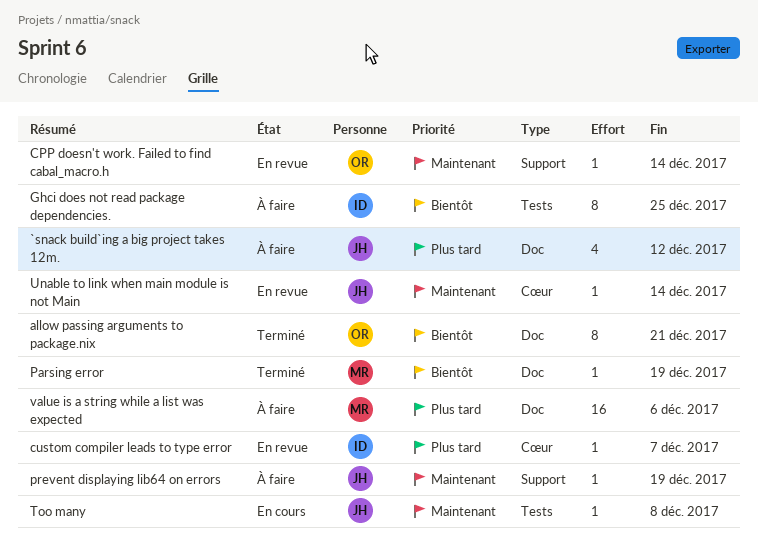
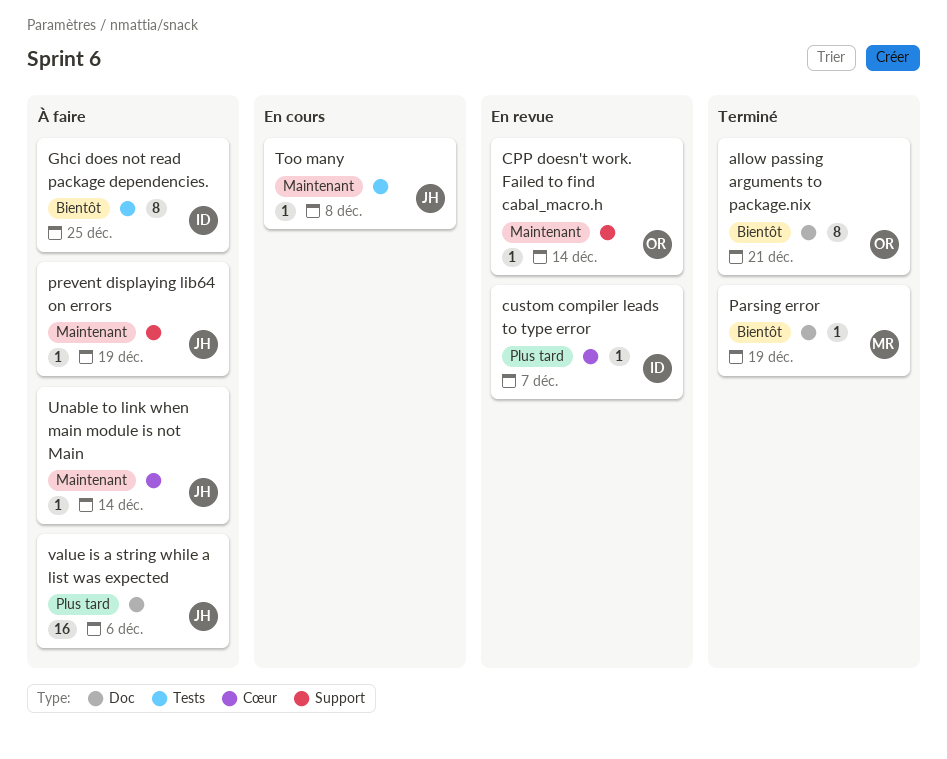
`snack build`ing a big project takes 12m.: present -> none
Unable to link when main module is not Main, status: En revue -> À faire
value is a string while a list was expected, owner: MR -> JH

